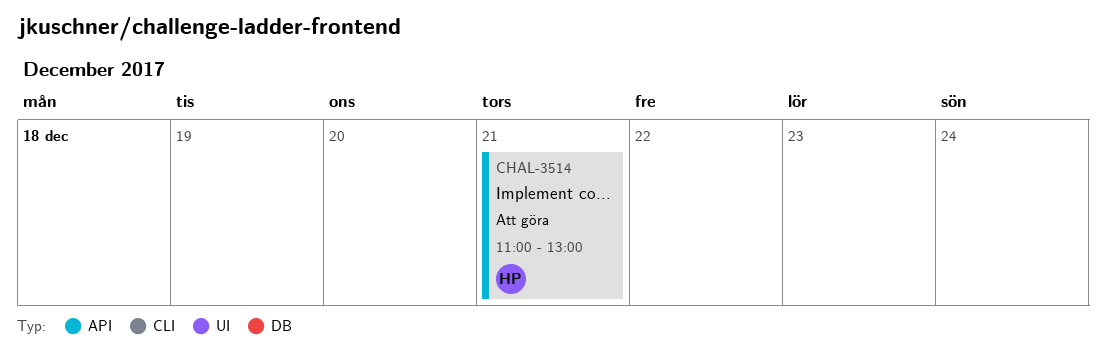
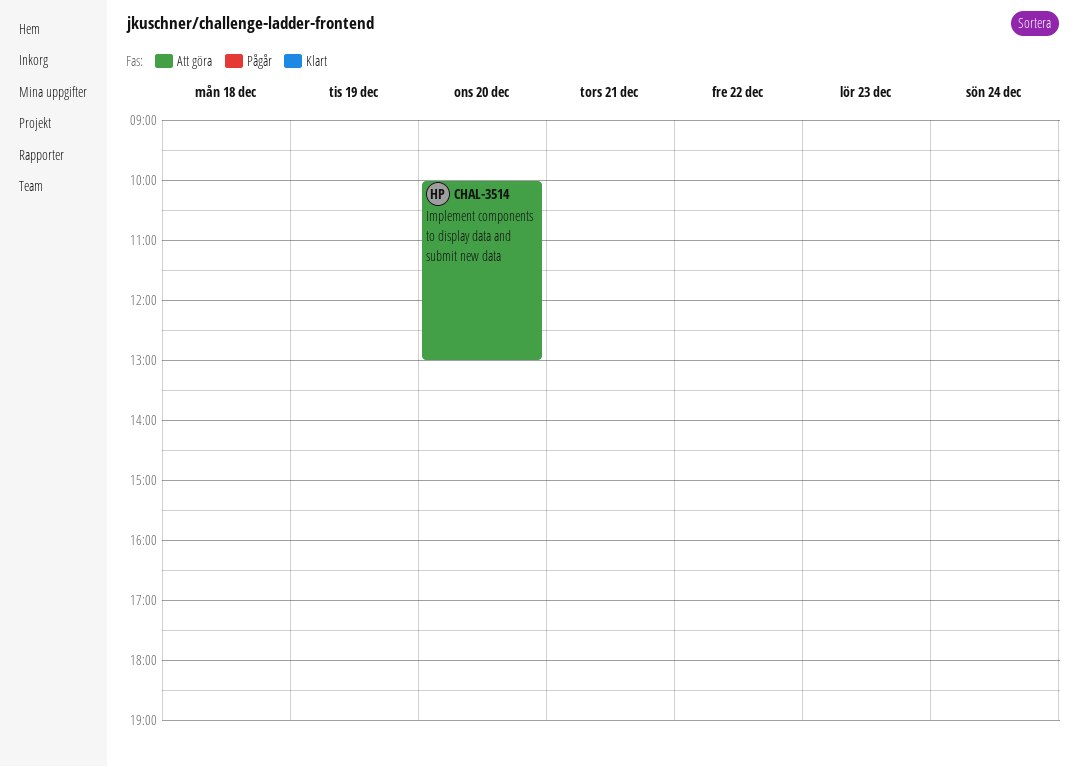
CHAL-3514, day: Dec 21 -> Dec 20
CHAL-3514, begins: 11:00 -> 10:00

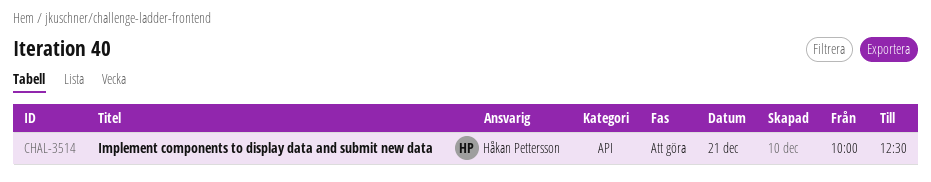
CHAL-3514, day: Dec 20 -> Dec 21
CHAL-3514, ends: 13:00 -> 12:30

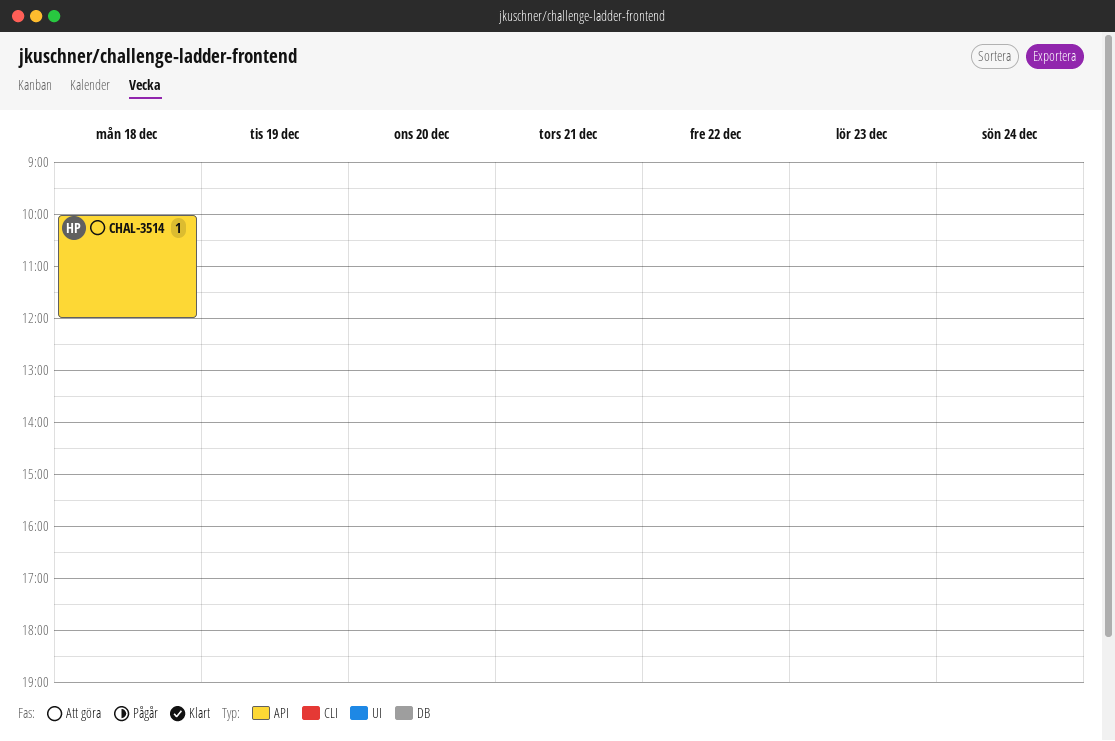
CHAL-3514, day: Dec 21 -> Dec 18
CHAL-3514, ends: 12:30 -> 12:00

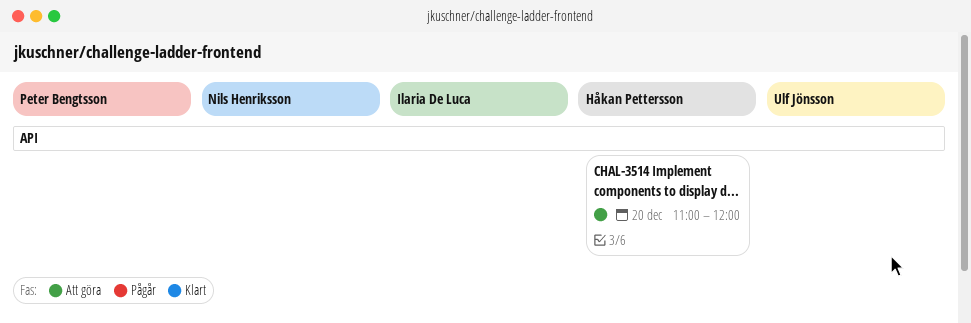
CHAL-3514, day: Dec 18 -> Dec 20
CHAL-3514, begins: 10:00 -> 11:00

